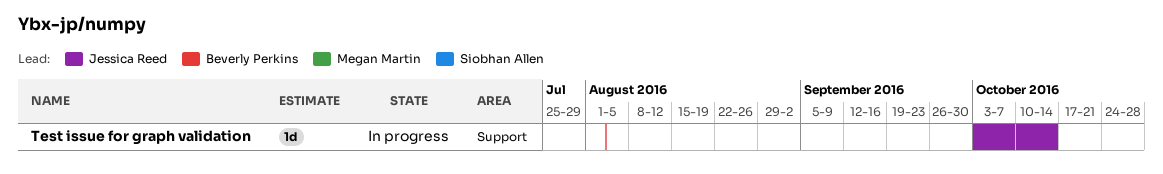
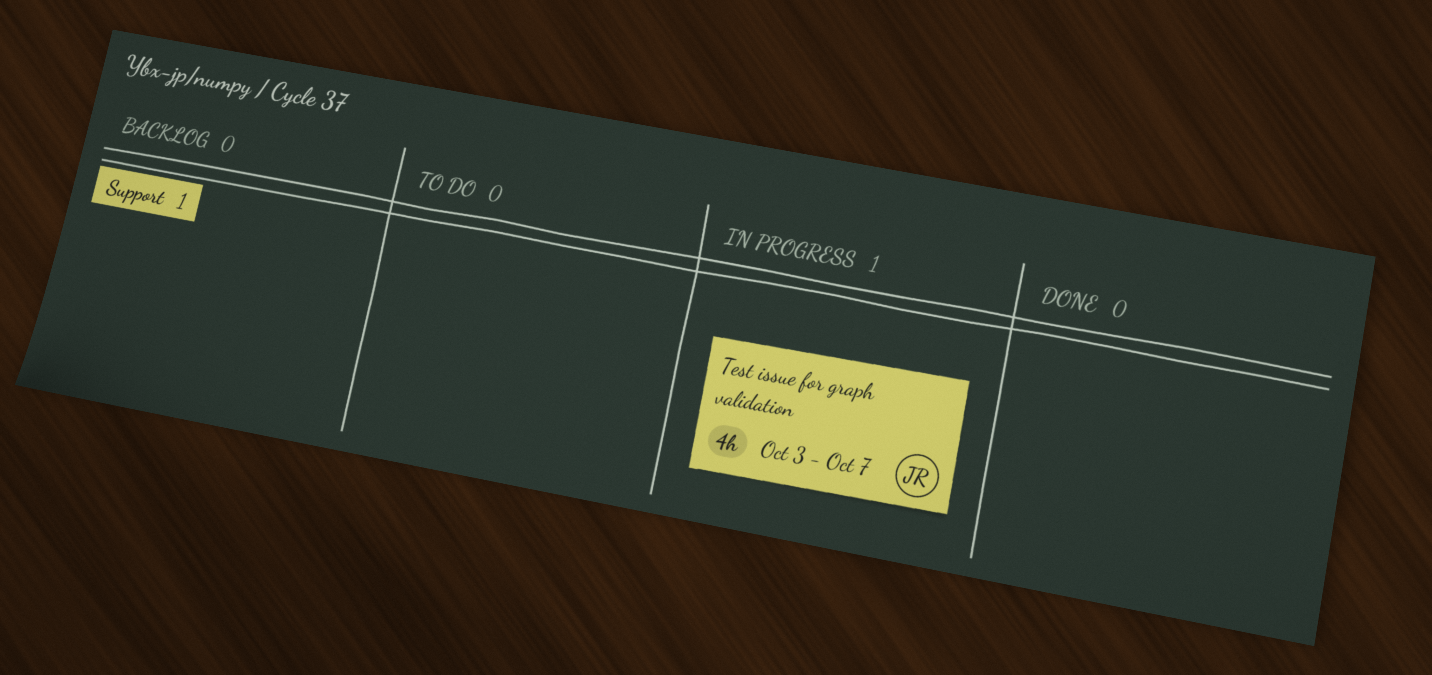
Test issue for graph validation, estimate: 1d -> 4h
Test issue for graph validation, due: Oct 14 -> Oct 7

